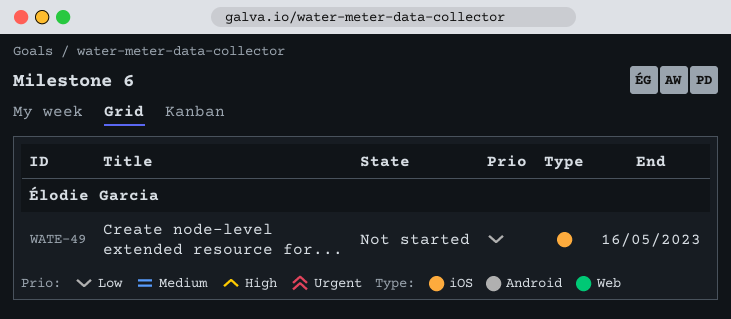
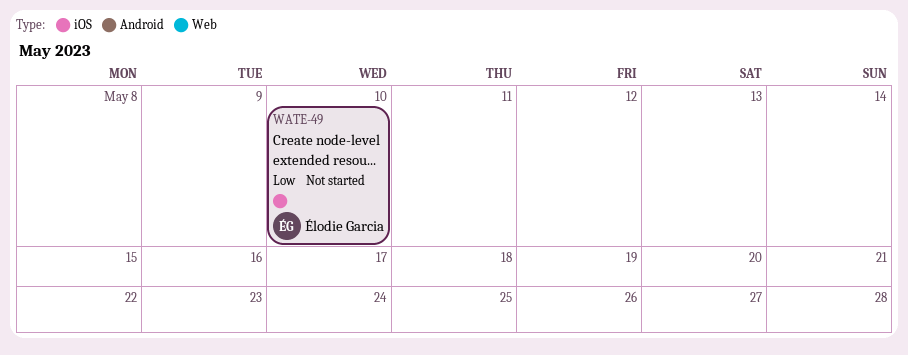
WATE-49, due: May 16 -> May 10

